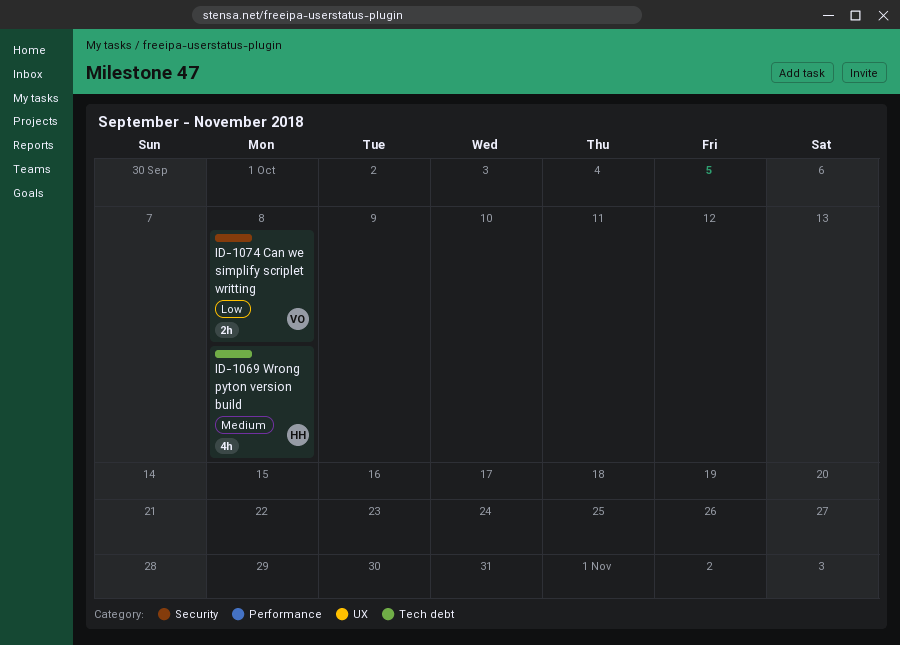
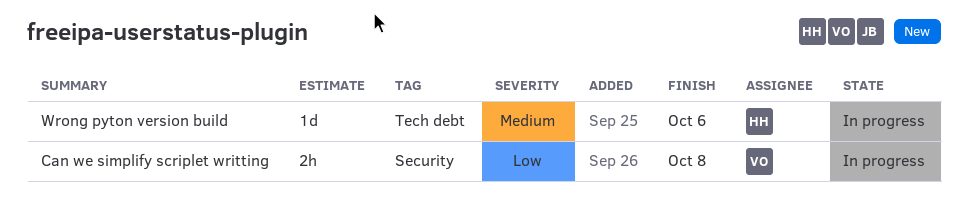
Wrong pyton version build, estimate: 4h -> 1d
Wrong pyton version build, due: Oct 8 -> Oct 6

